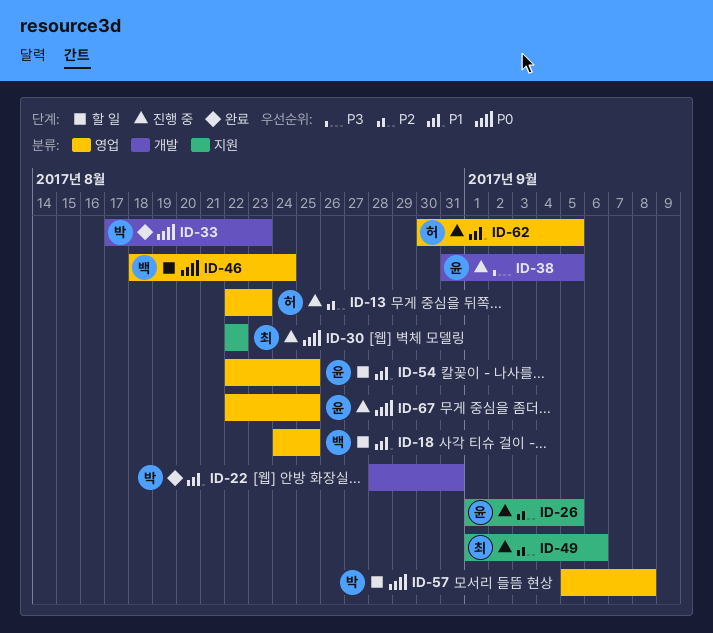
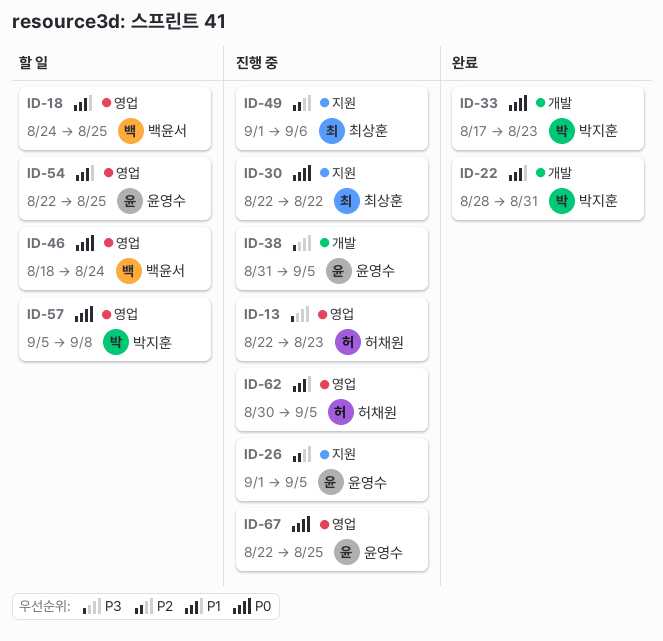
ID-13, priority: P2 -> P3

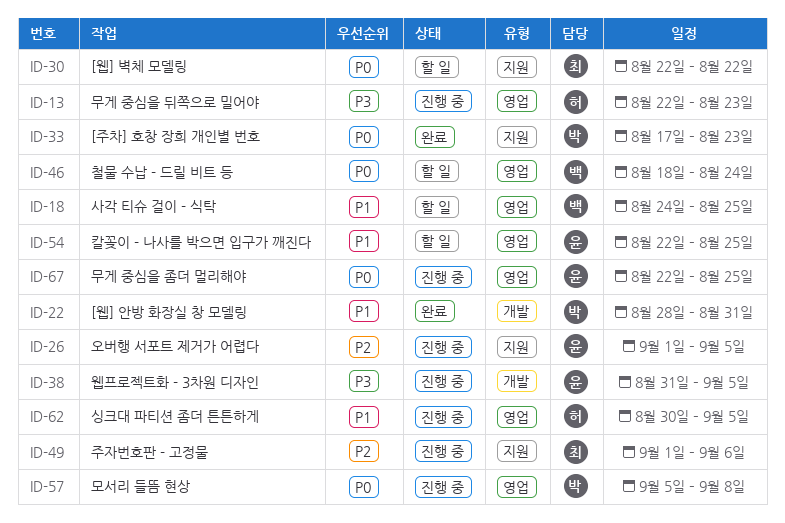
ID-30, status: 진행 중 -> 할 일
ID-33, label: 개발 -> 지원
ID-57, status: 할 일 -> 진행 중

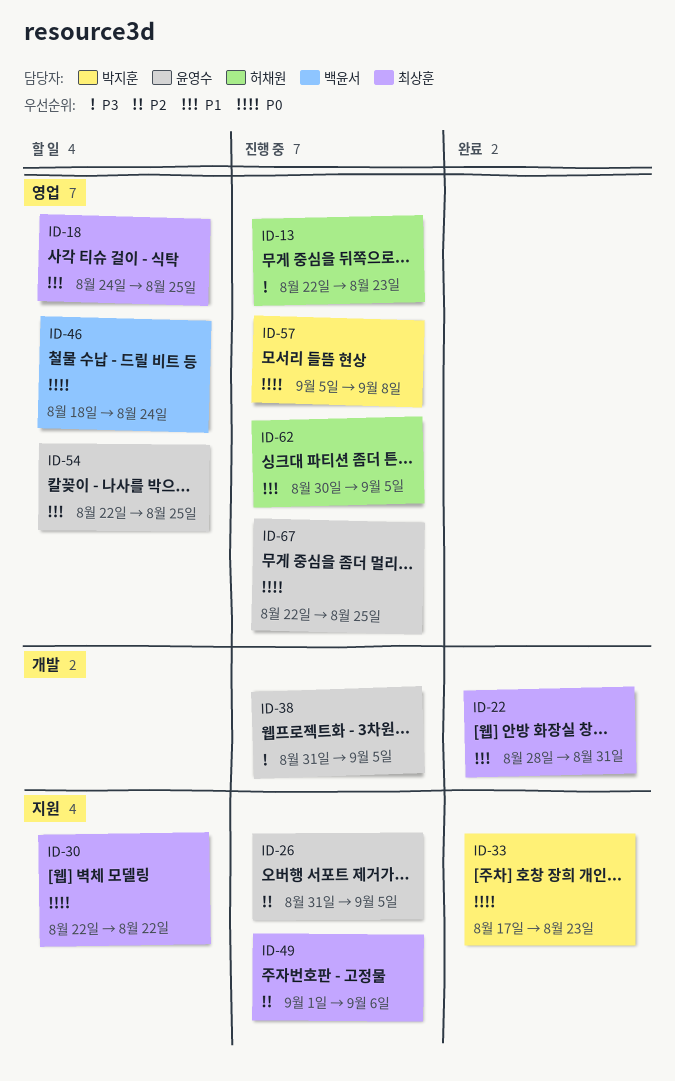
ID-18, owner: 백윤서 -> 최상훈
ID-22, owner: 박지훈 -> 최상훈
ID-26, start: Sep 1 -> Aug 31

